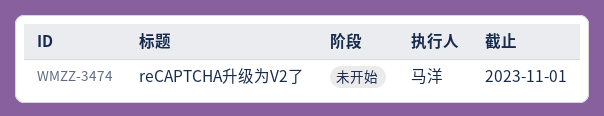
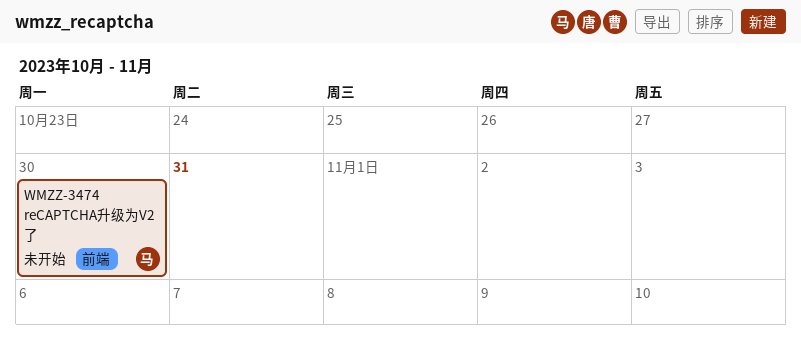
WMZZ-3474, due: Nov 1 -> Oct 30

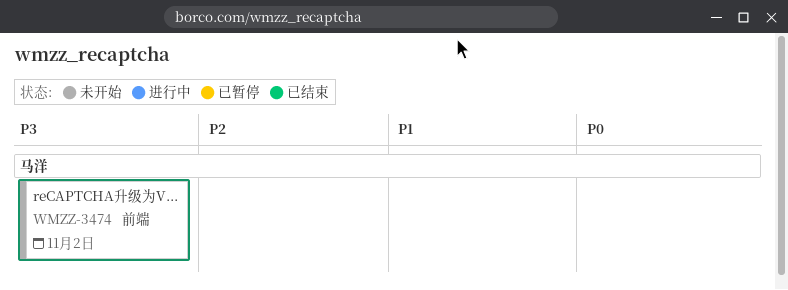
WMZZ-3474, due: Oct 30 -> Nov 2

